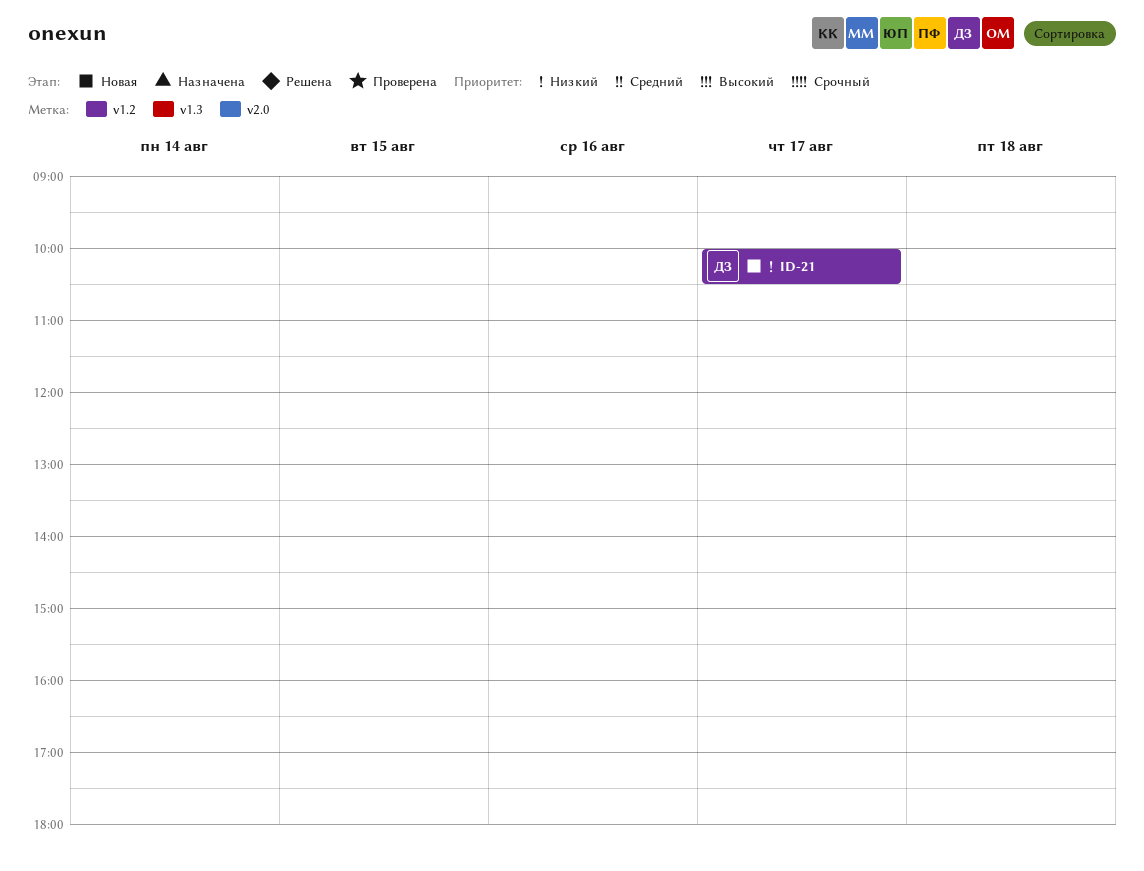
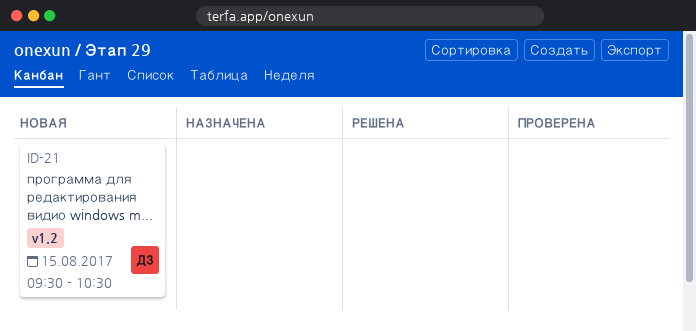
ID-21, day: Aug 17 -> Aug 15
ID-21, begins: 10:00 -> 09:30

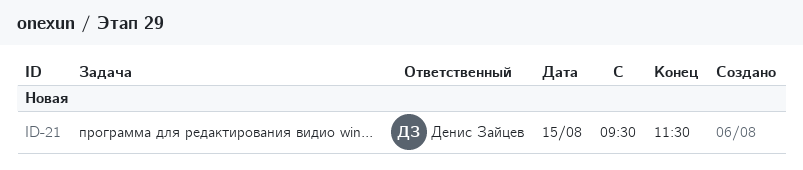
ID-21, ends: 10:30 -> 11:30

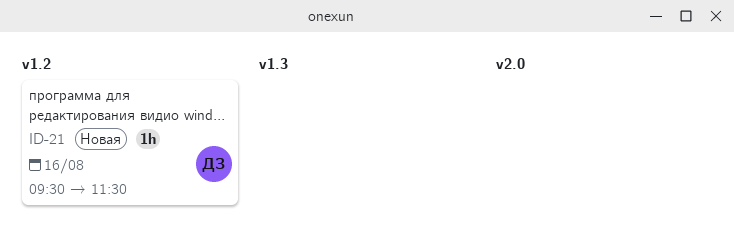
ID-21, day: Aug 15 -> Aug 16

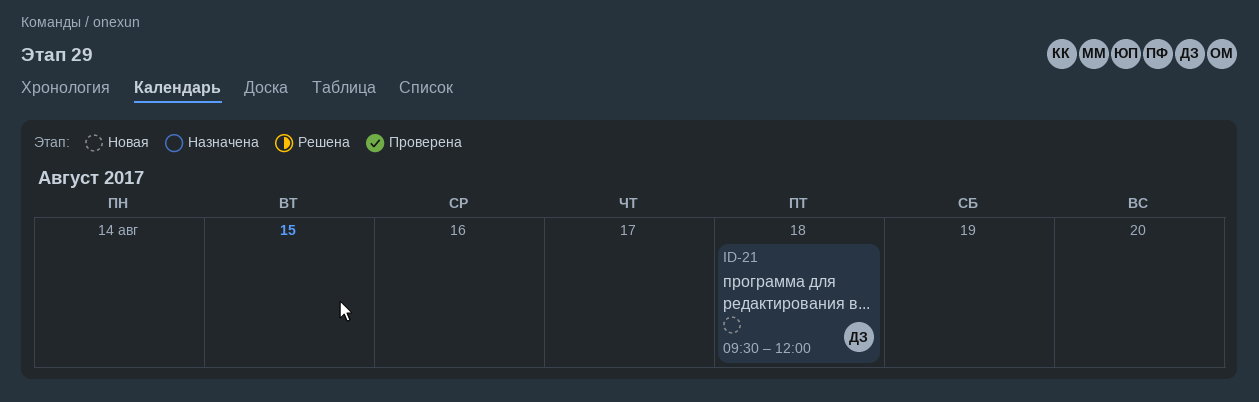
ID-21, day: Aug 16 -> Aug 18
ID-21, ends: 11:30 -> 12:00

